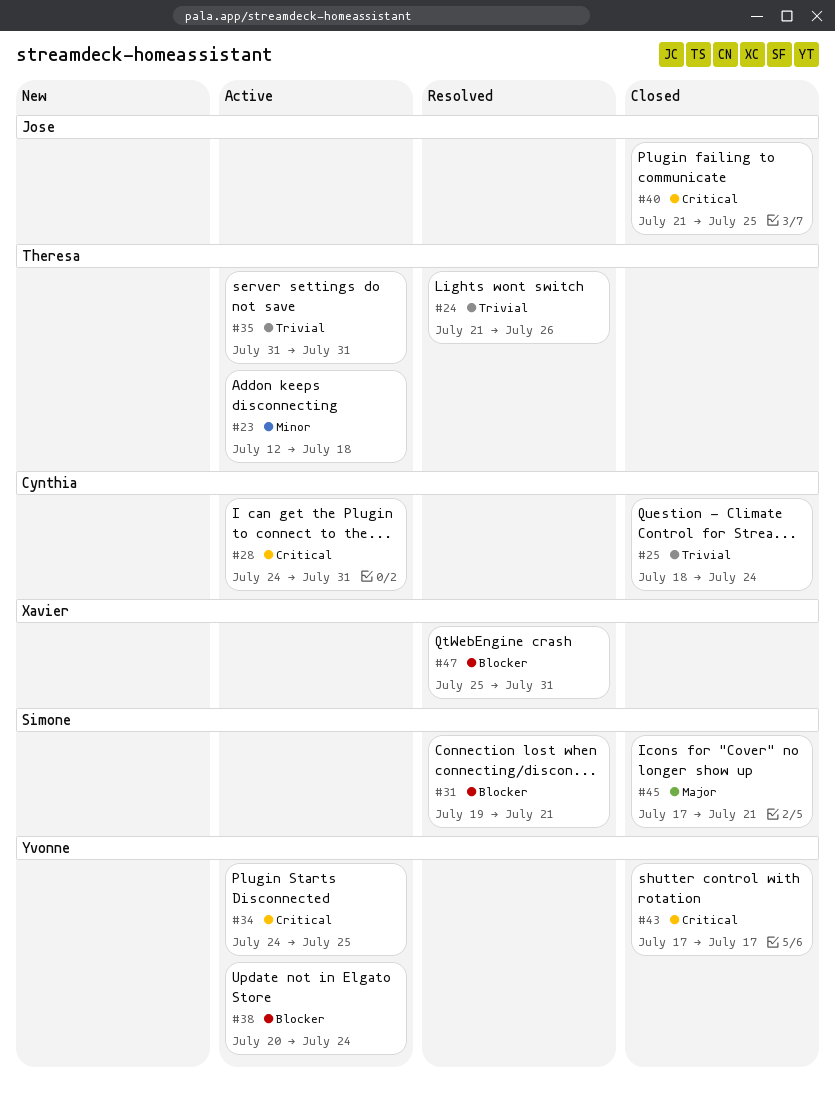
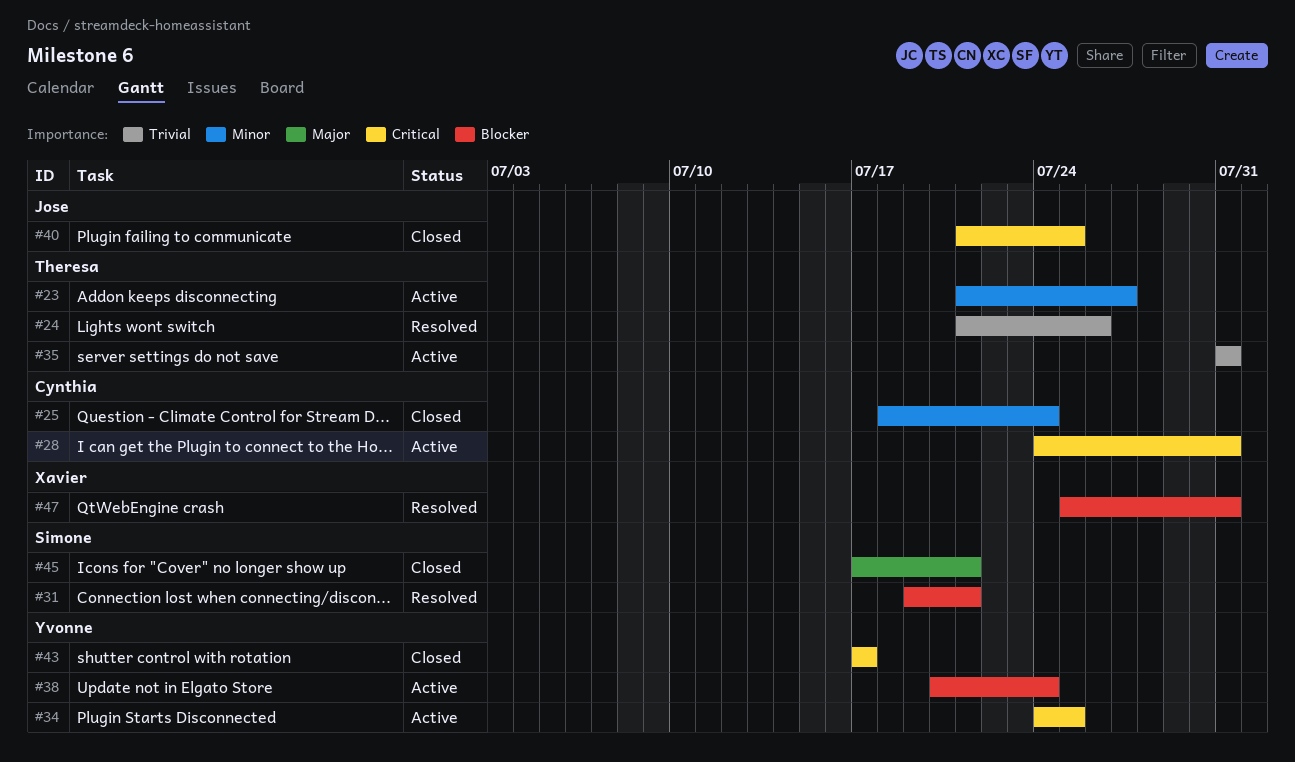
#23, start: Jul 12 -> Jul 21
#23, due: Jul 18 -> Jul 27
#25, priority: Trivial -> Minor

